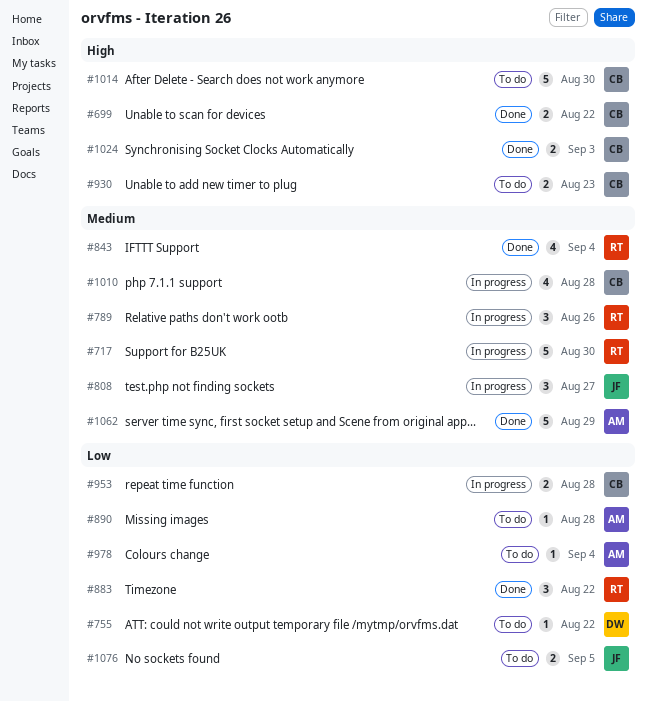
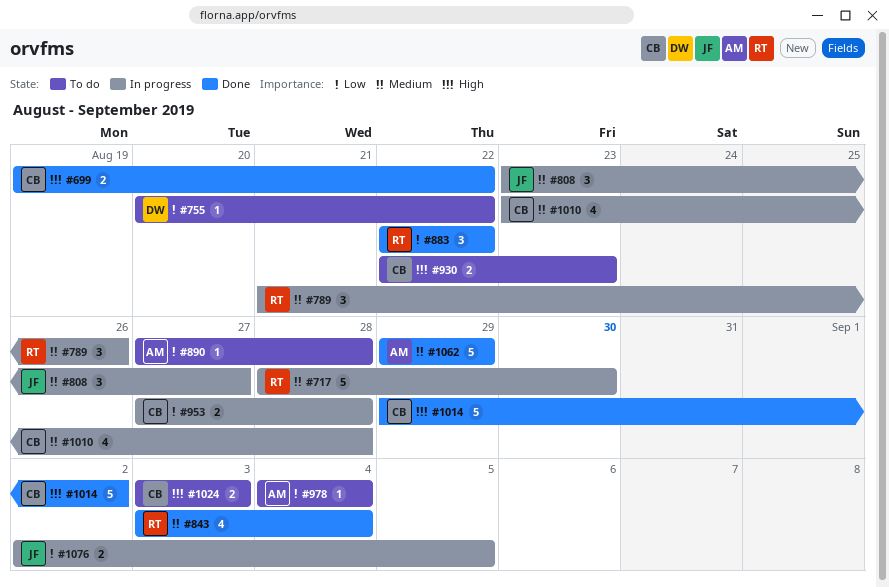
#1014, status: To do -> Done
#1014, due: Aug 30 -> Sep 2
#1024, status: Done -> To do
#1076, status: To do -> In progress

